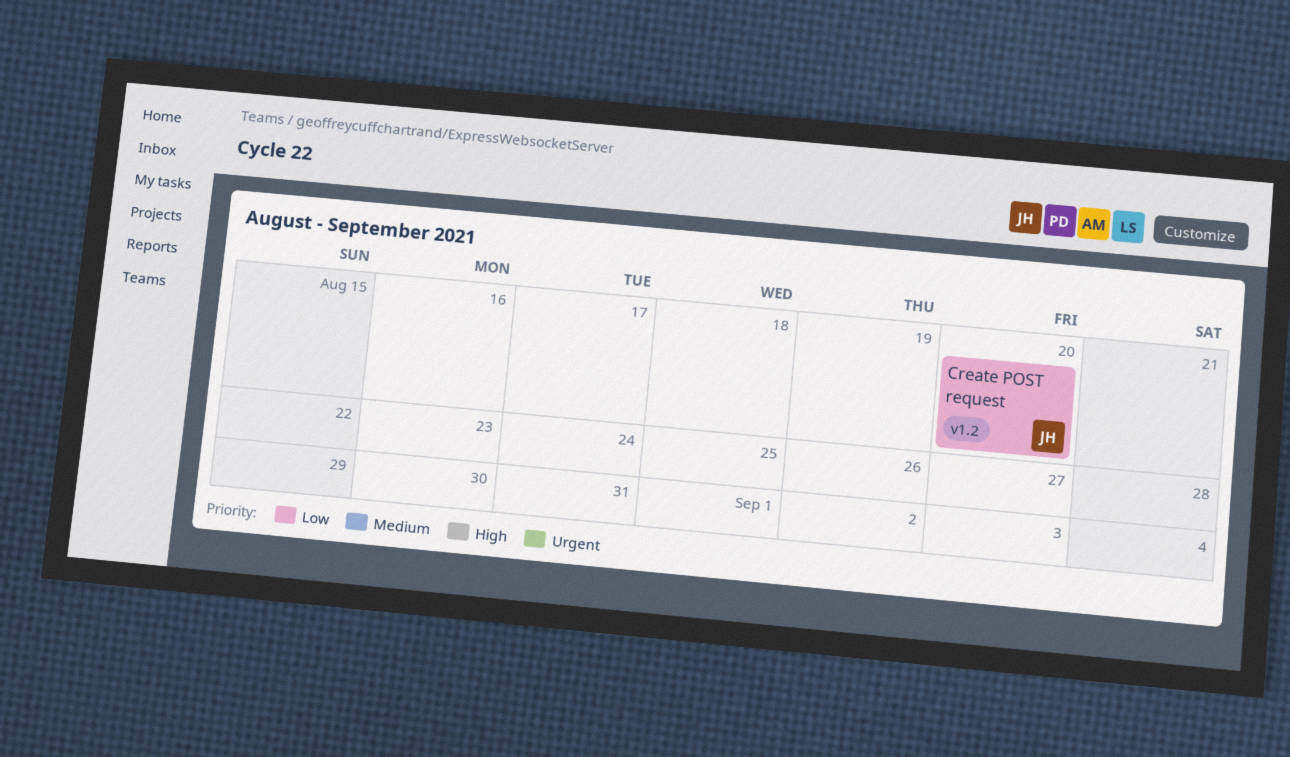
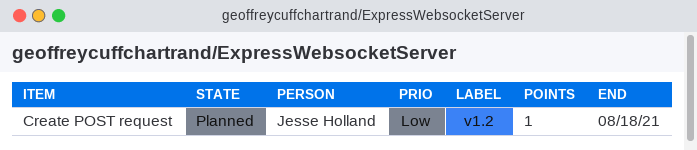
Create POST request, due: Aug 20 -> Aug 18

